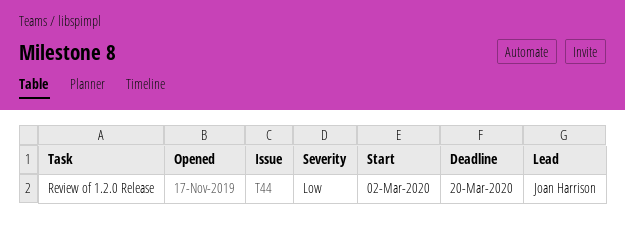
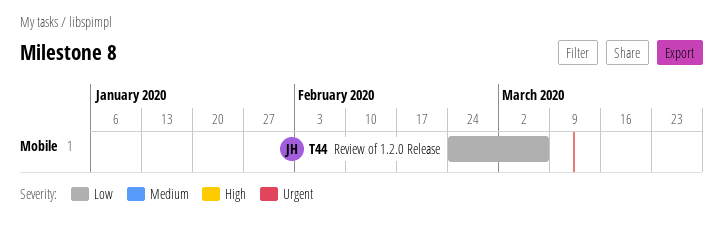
T44, start: Mar 2 -> Feb 24
T44, due: Mar 20 -> Mar 6

